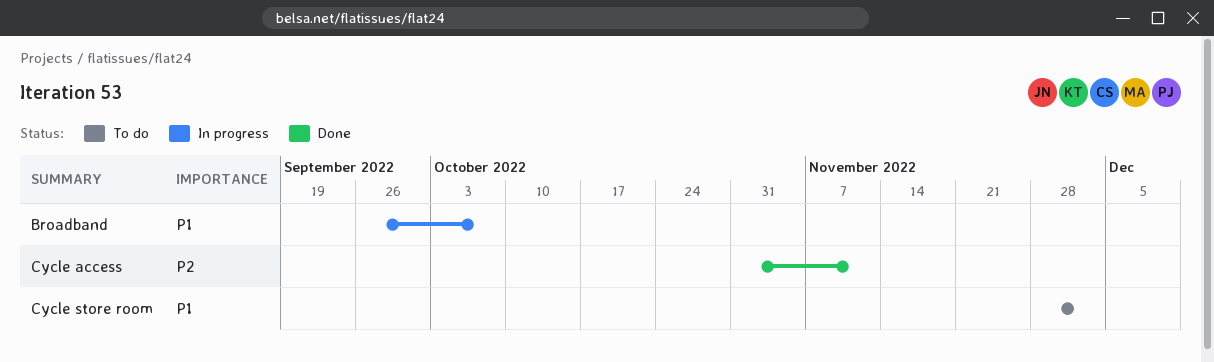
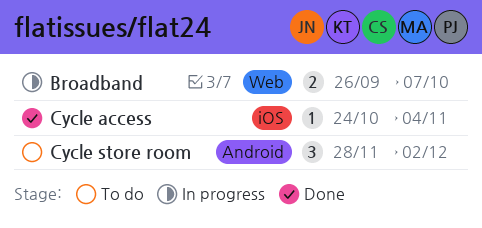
Cycle access, start: Oct 31 -> Oct 24
Cycle access, due: Nov 11 -> Nov 4

